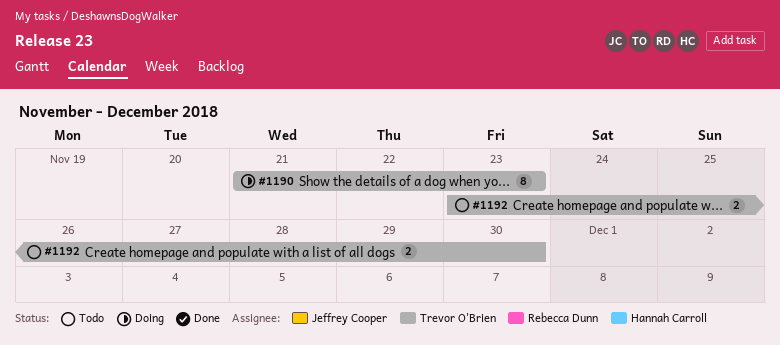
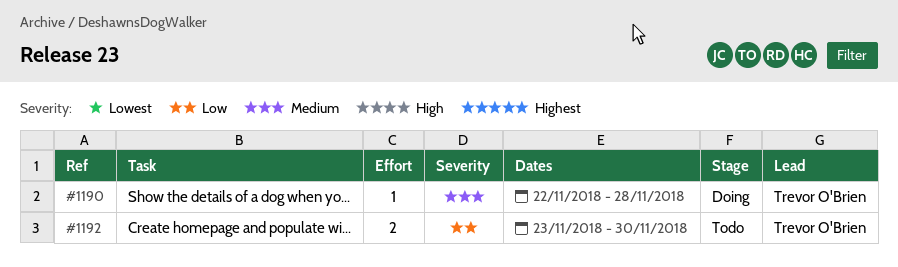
#1190, estimate: 8 -> 1
#1190, start: Nov 21 -> Nov 22
#1190, due: Nov 23 -> Nov 28

